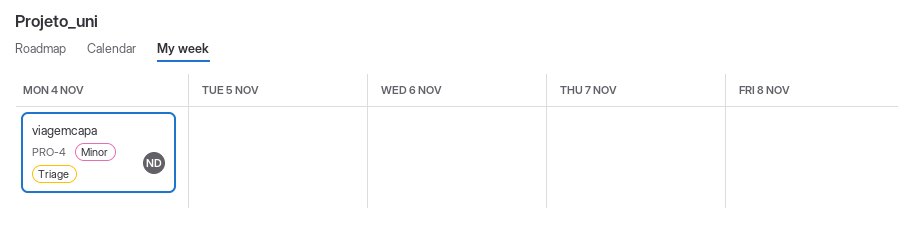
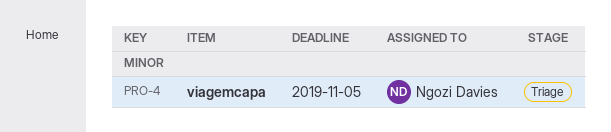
PRO-4, due: Nov 4 -> Nov 5

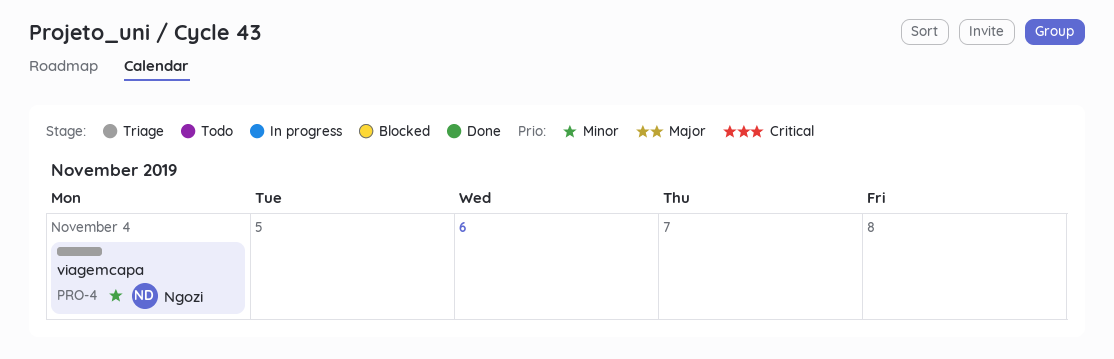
PRO-4, due: Nov 5 -> Nov 4

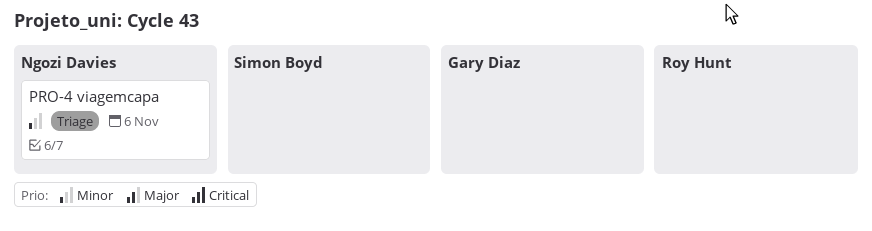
PRO-4, due: Nov 4 -> Nov 6

